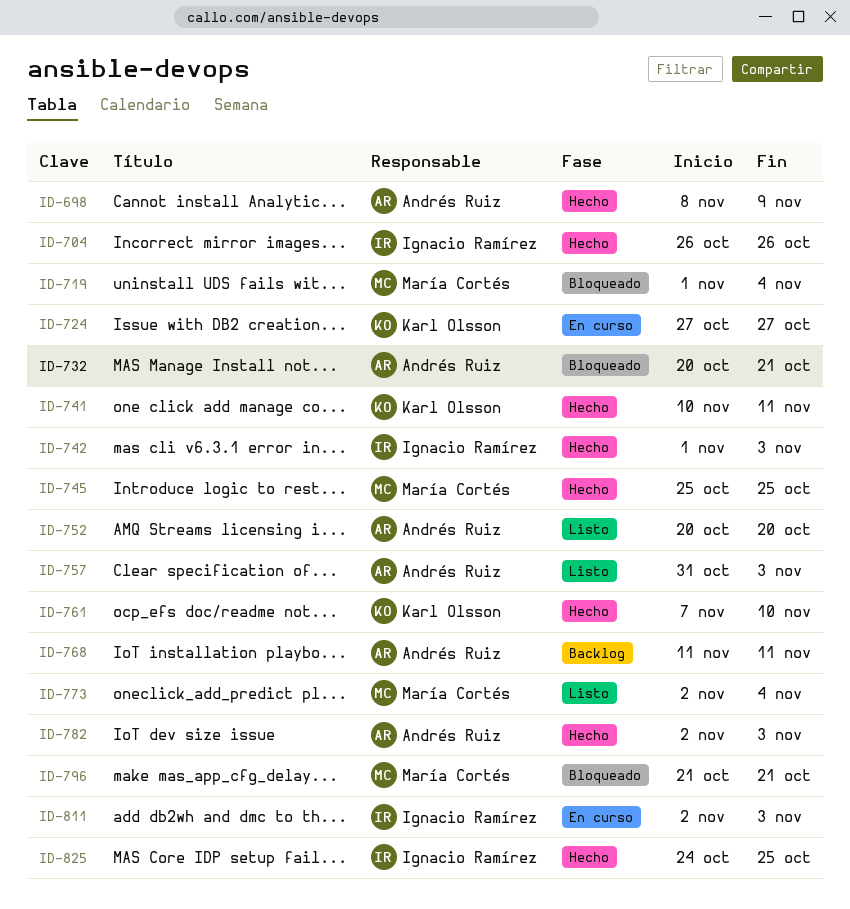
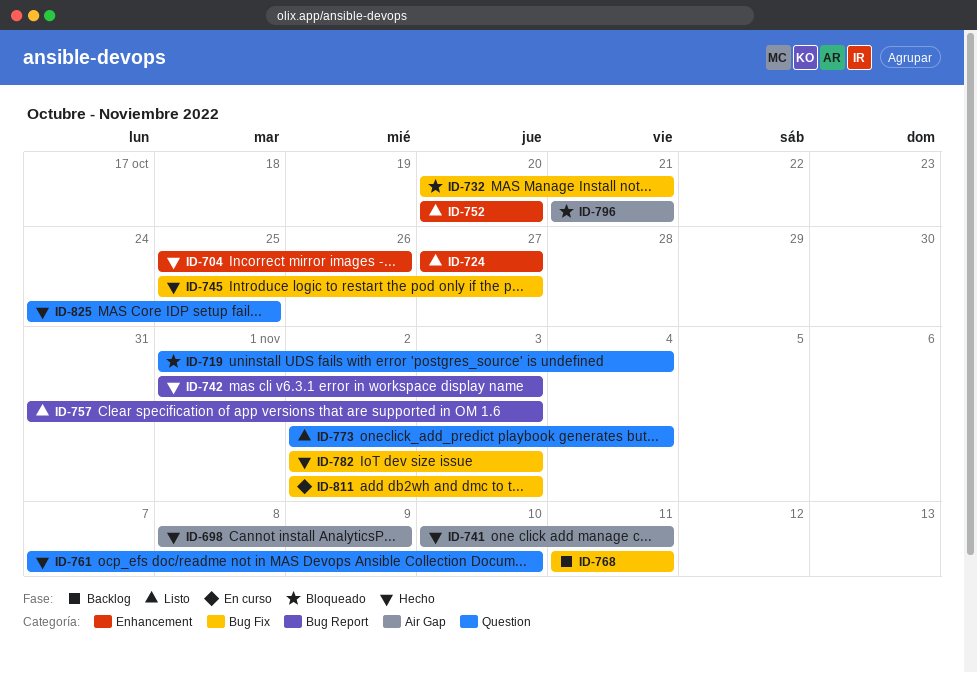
ID-704, start: Oct 26 -> Oct 25
ID-724, status: En curso -> Listo
ID-745, due: Oct 25 -> Oct 27

